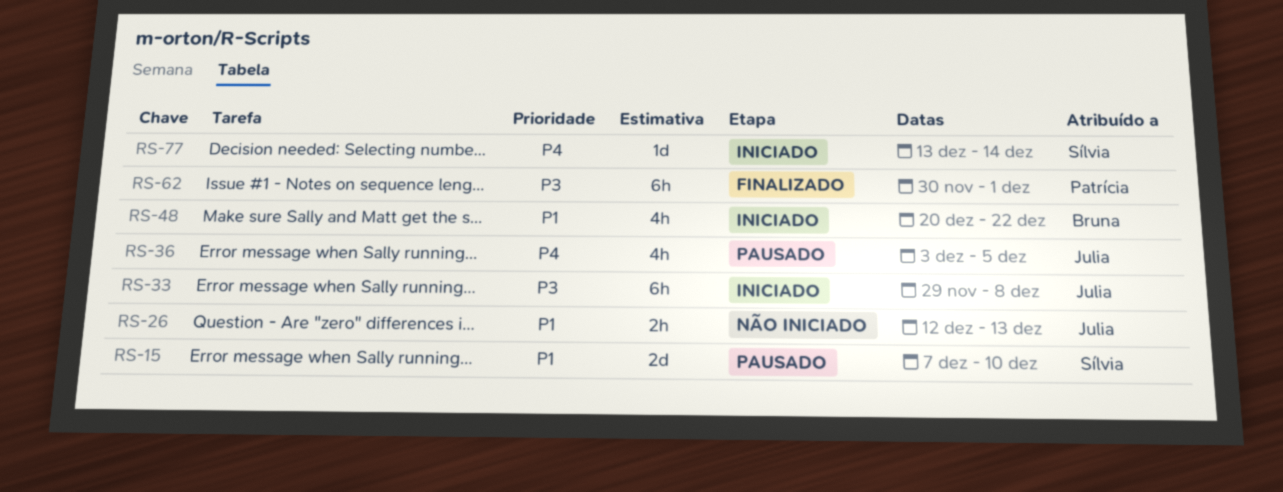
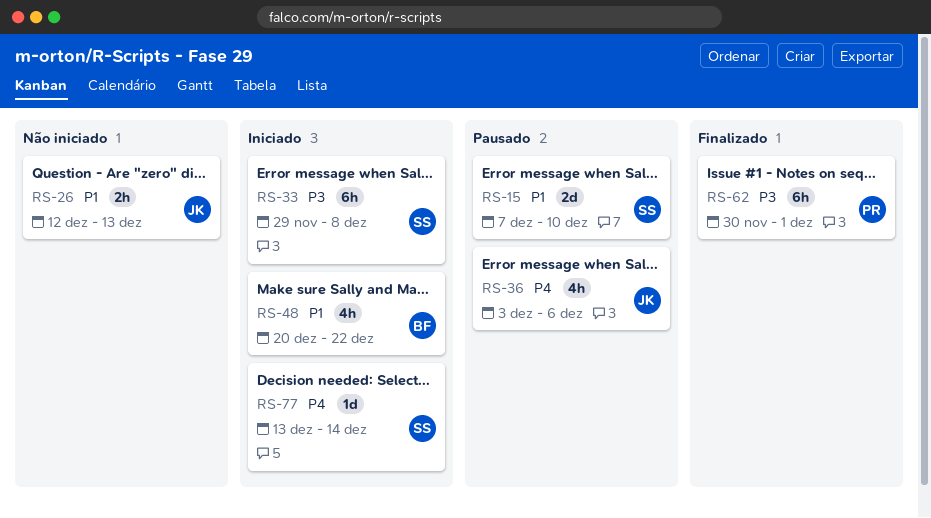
RS-33, owner: Julia -> Sílvia
RS-36, due: Dec 5 -> Dec 6

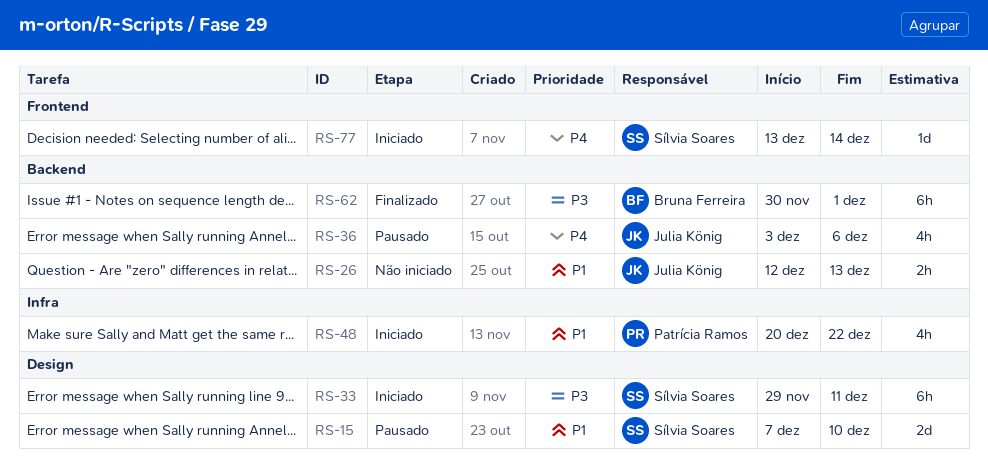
RS-33, due: Dec 8 -> Dec 11
RS-48, owner: Bruna Ferreira -> Patrícia Ramos
RS-62, owner: Patrícia Ramos -> Bruna Ferreira

